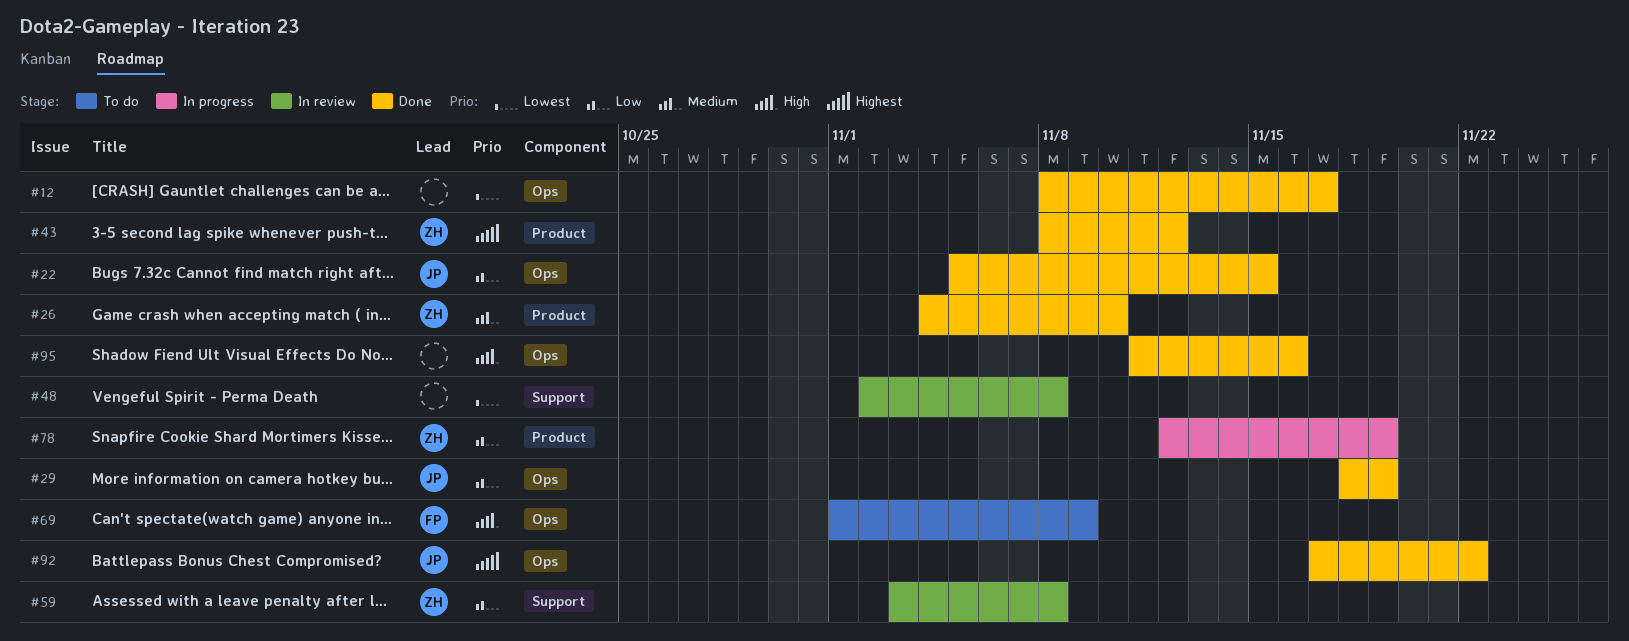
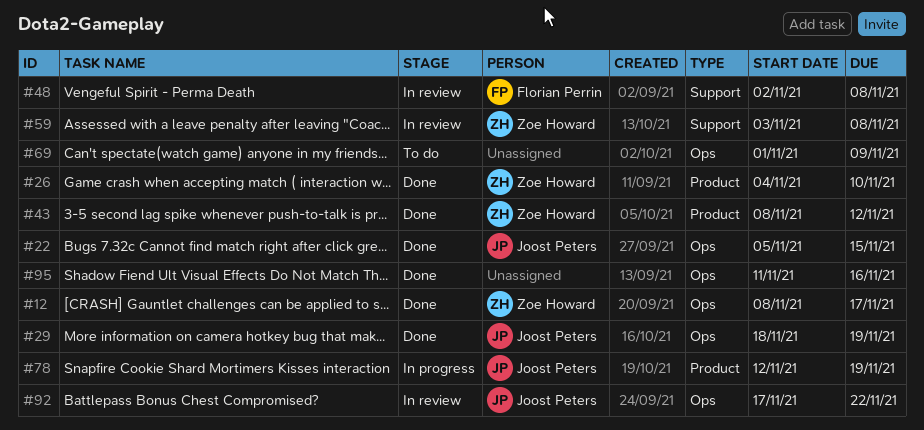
#12, owner: none -> Zoe Howard
#48, owner: none -> Florian Perrin
#69, owner: Florian Perrin -> none
#78, owner: Zoe Howard -> Joost Peters
#92, status: Done -> In review

